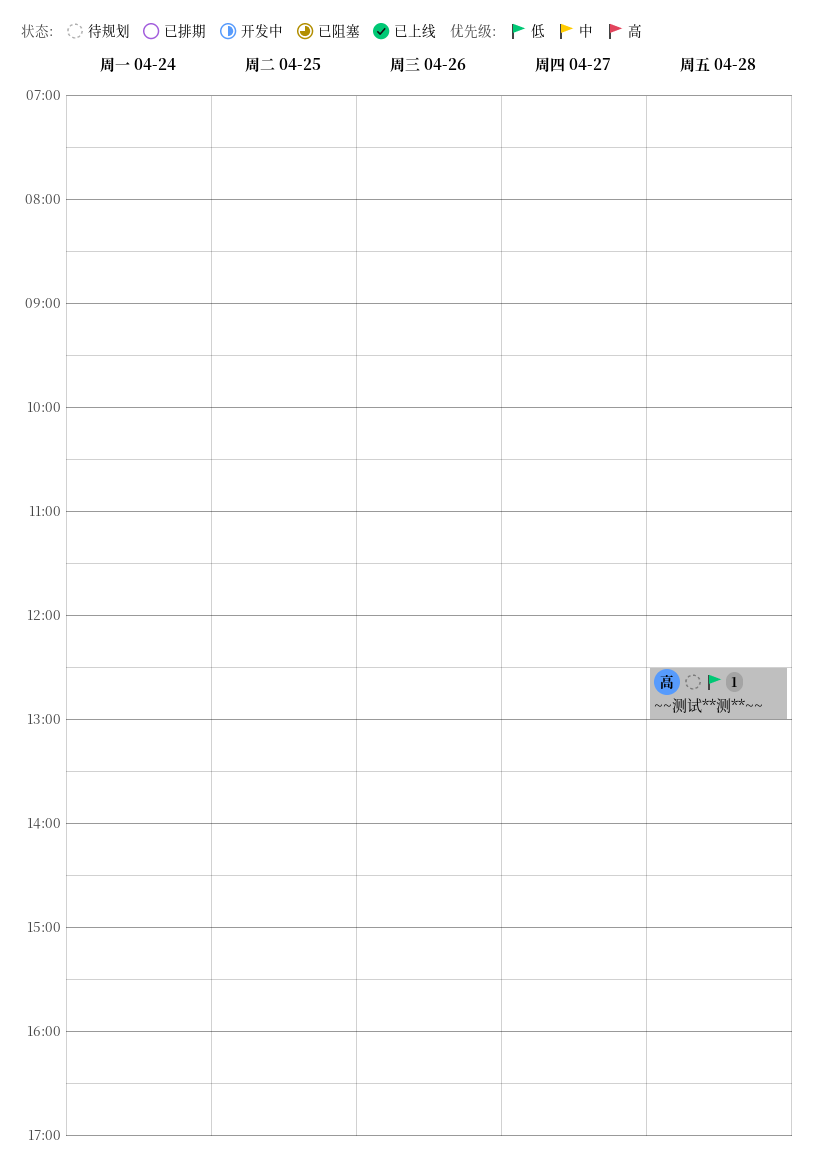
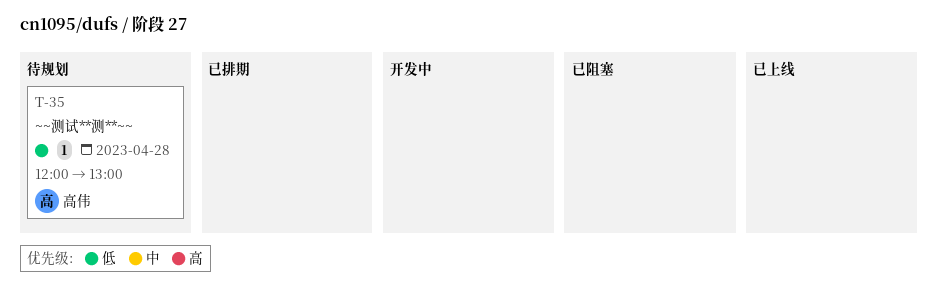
~~测试**测**~~, begins: 12:30 -> 12:00

